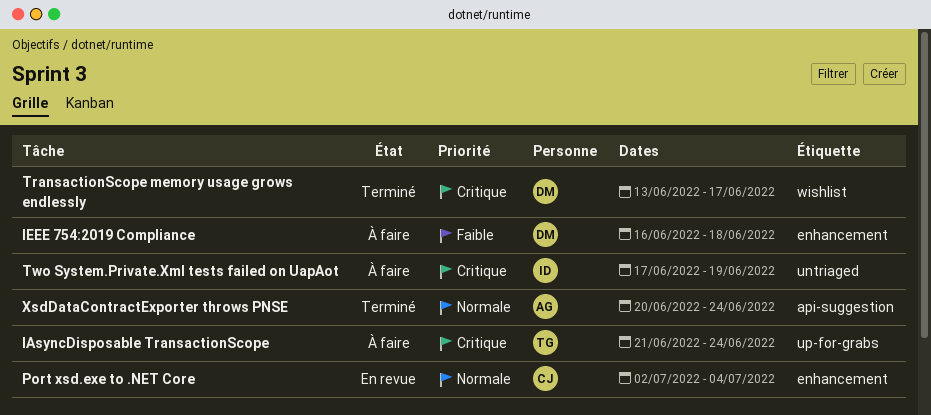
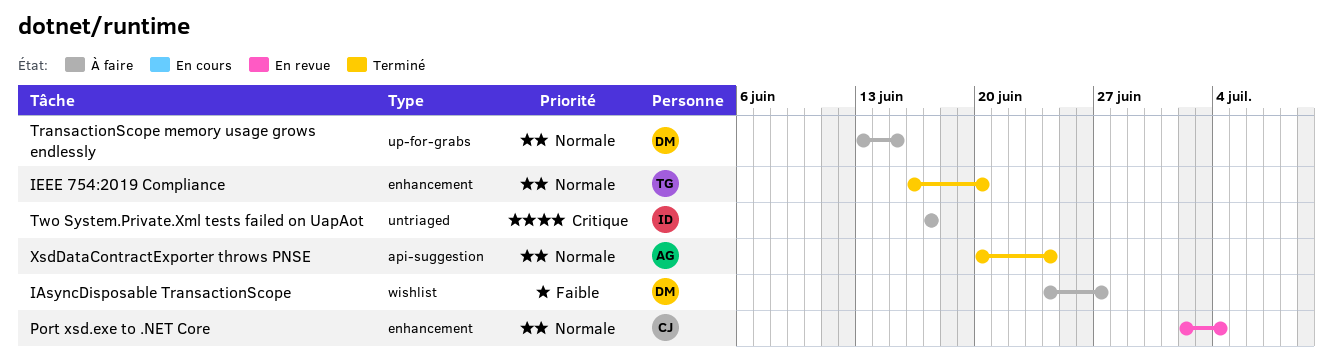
IAsyncDisposable TransactionScope, owner: TG -> DM
IAsyncDisposable TransactionScope, priority: Critique -> Faible
IAsyncDisposable TransactionScope, label: up-for-grabs -> wishlist
IAsyncDisposable TransactionScope, start: Jun 21 -> Jun 24
IAsyncDisposable TransactionScope, due: Jun 24 -> Jun 27
IEEE 754:2019 Compliance, status: À faire -> Terminé
IEEE 754:2019 Compliance, owner: DM -> TG
IEEE 754:2019 Compliance, priority: Faible -> Normale
IEEE 754:2019 Compliance, due: Jun 18 -> Jun 20
TransactionScope memory usage grows endlessly, status: Terminé -> À faire
TransactionScope memory usage grows endlessly, priority: Critique -> Normale
TransactionScope memory usage grows endlessly, label: wishlist -> up-for-grabs
TransactionScope memory usage grows endlessly, due: Jun 17 -> Jun 15
Two System.Private.Xml tests failed on UapAot, due: Jun 19 -> Jun 17

